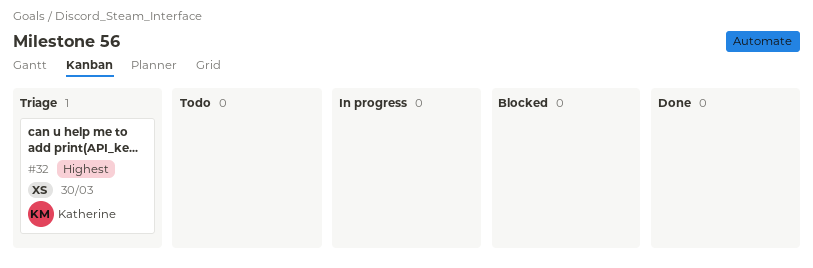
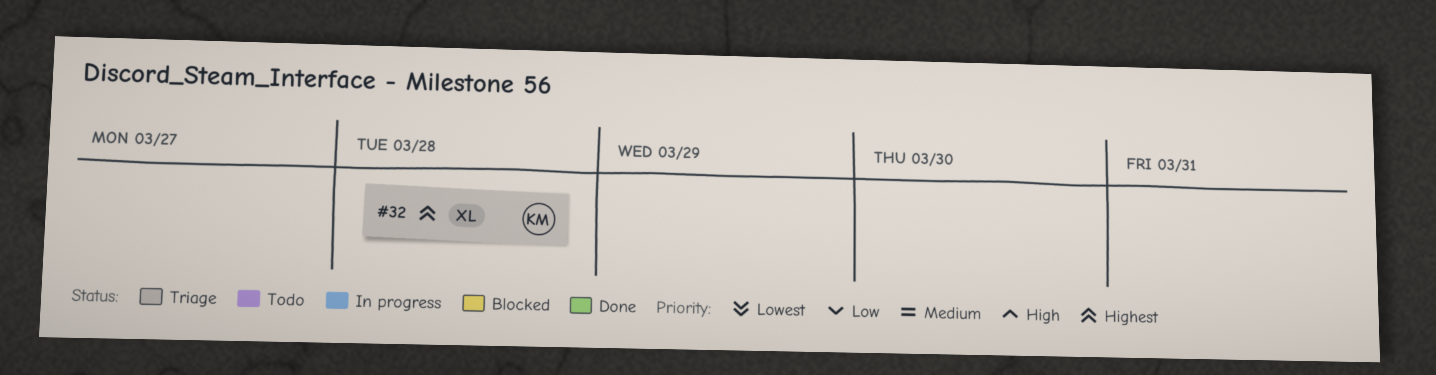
#32, estimate: XS -> XL
#32, due: Mar 30 -> Mar 28

